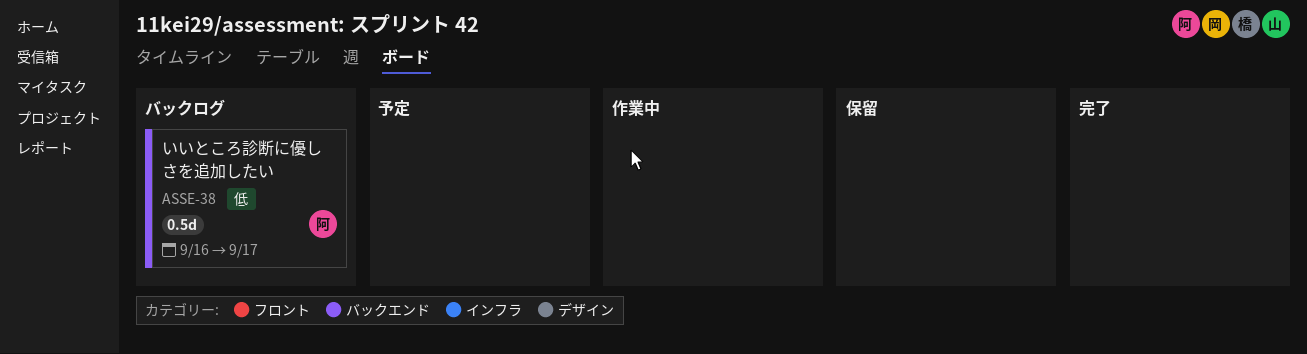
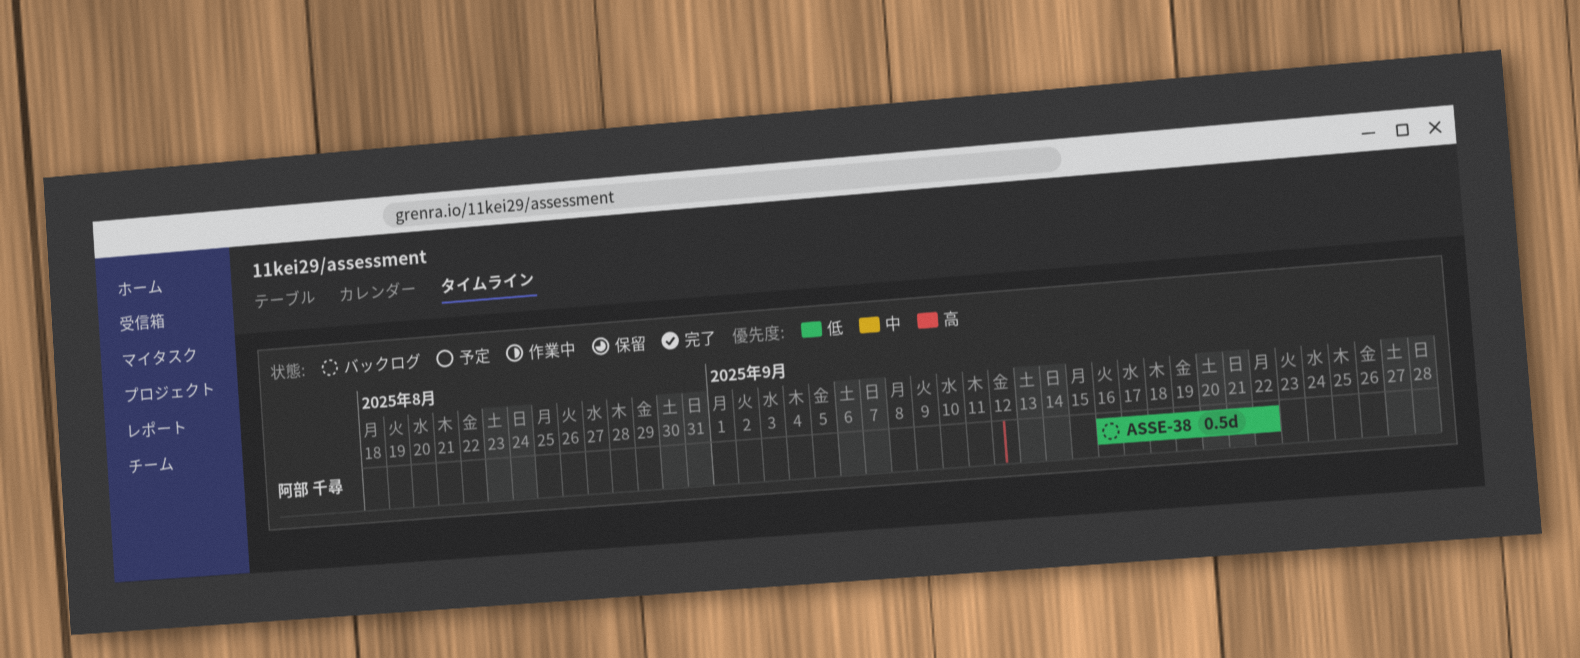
ASSE-38, due: Sep 17 -> Sep 22

